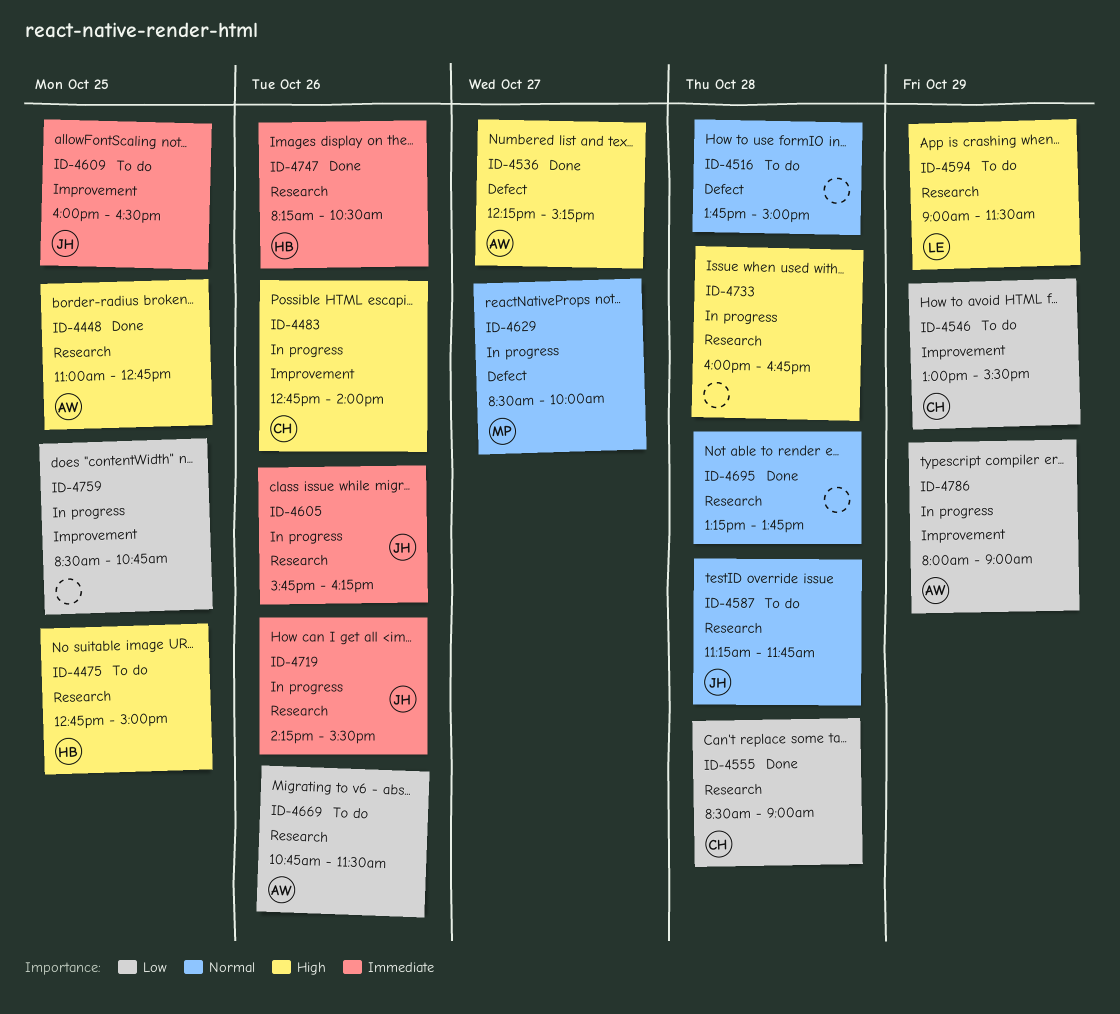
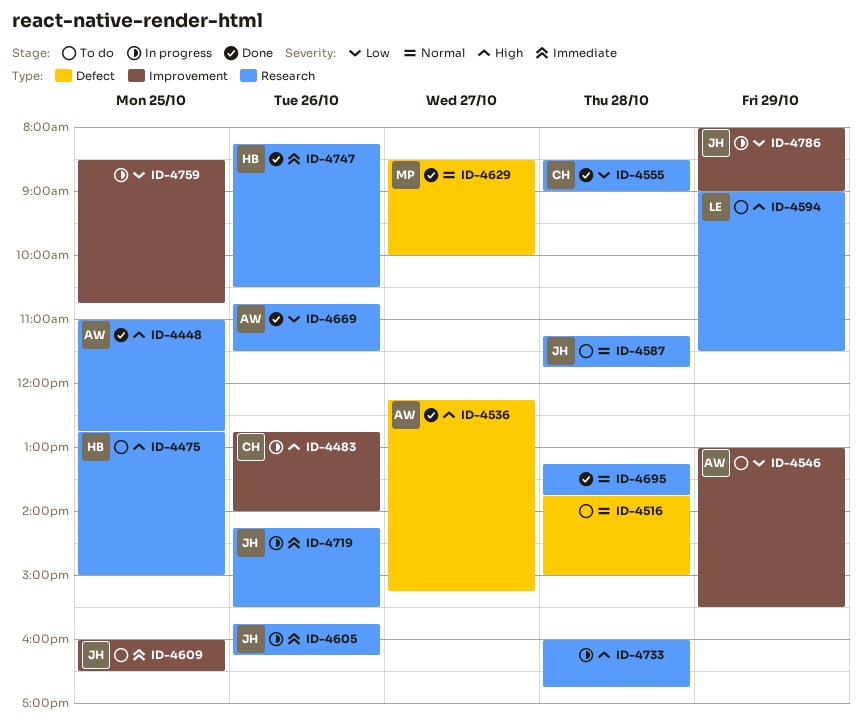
ID-4546, owner: CH -> AW
ID-4629, status: In progress -> Done
ID-4669, status: To do -> Done
ID-4786, owner: AW -> JH

